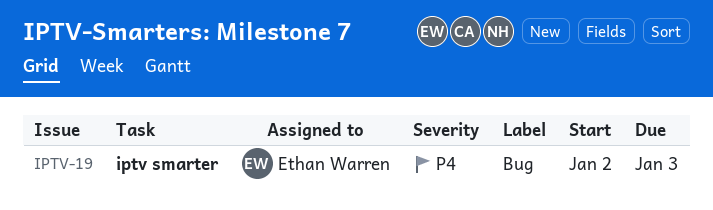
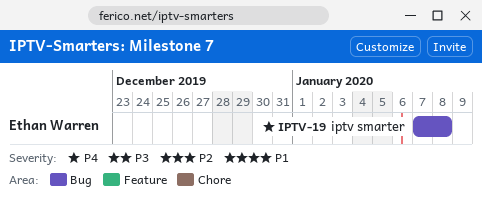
IPTV-19, start: Jan 2 -> Jan 7
IPTV-19, due: Jan 3 -> Jan 8

